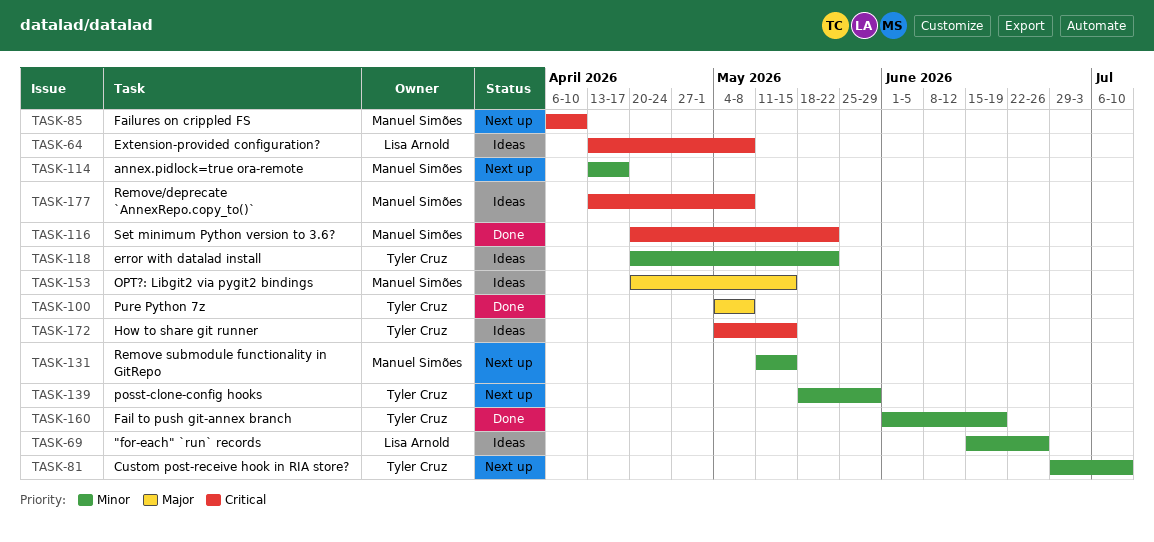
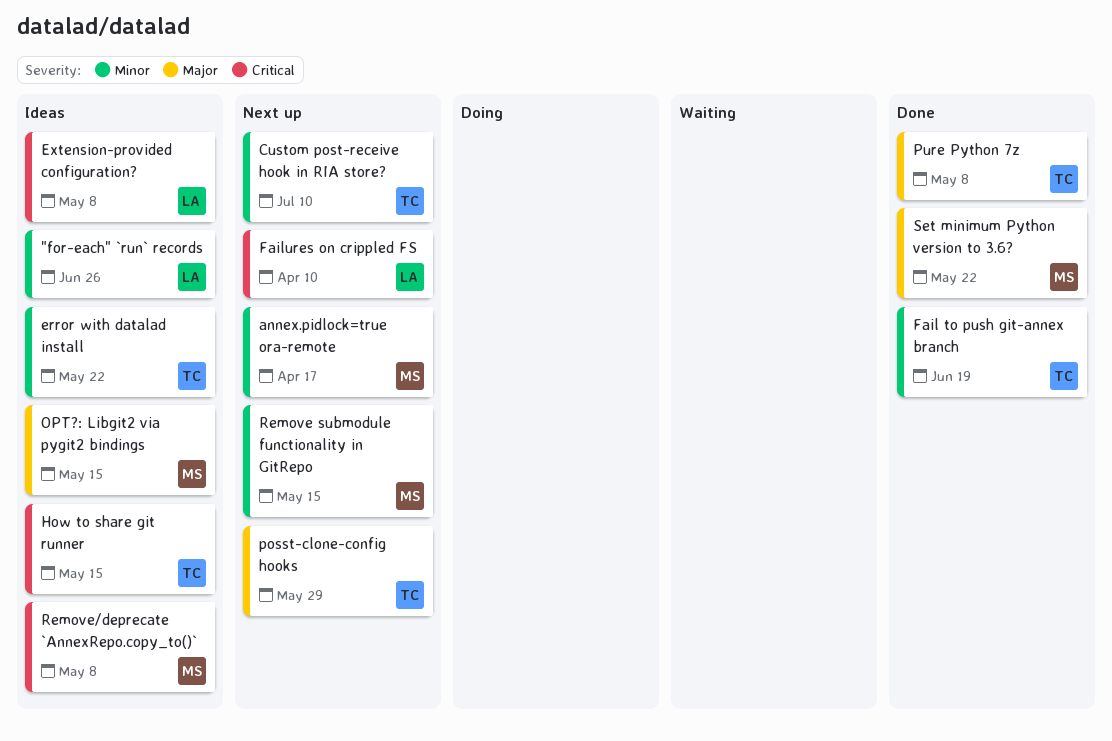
Failures on crippled FS, owner: Manuel Simões -> Lisa Arnold
posst-clone-config hooks, priority: Minor -> Major
Set minimum Python version to 3.6?, priority: Critical -> Major

